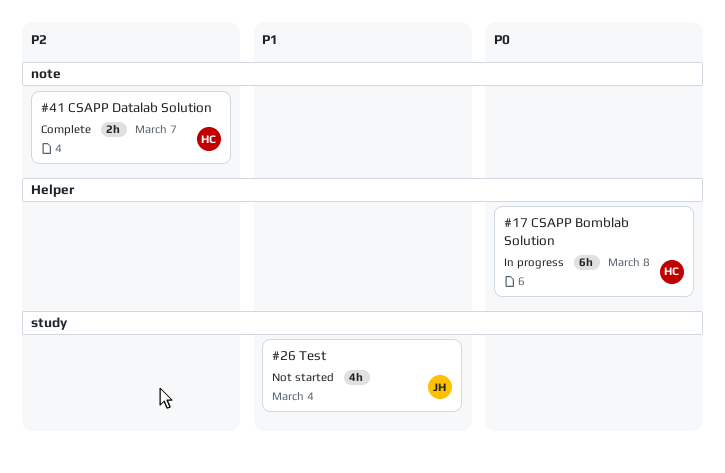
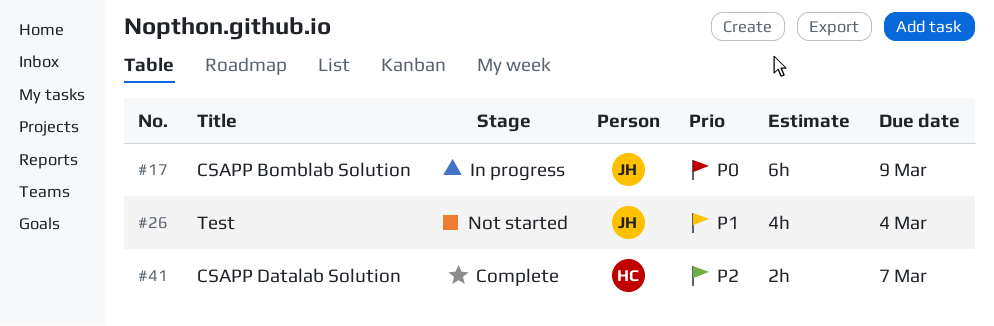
#17, owner: HC -> JH
#17, due: Mar 8 -> Mar 9

